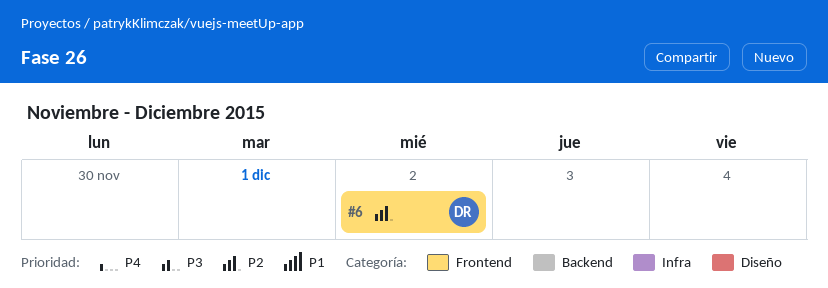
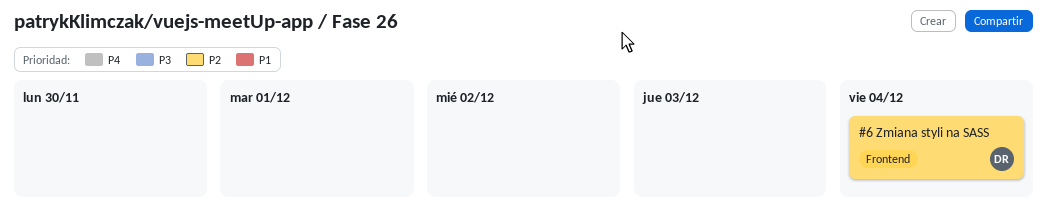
#6, due: Dec 2 -> Dec 4

